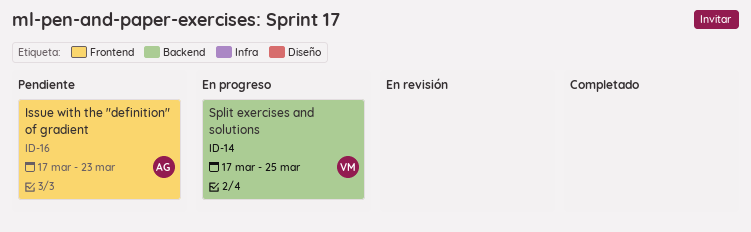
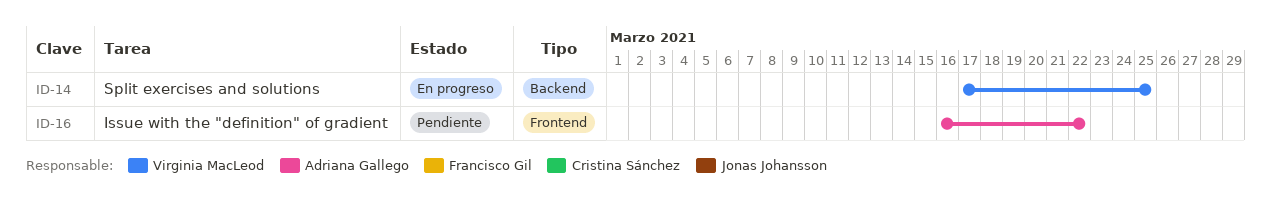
ID-16, start: Mar 17 -> Mar 16
ID-16, due: Mar 23 -> Mar 22

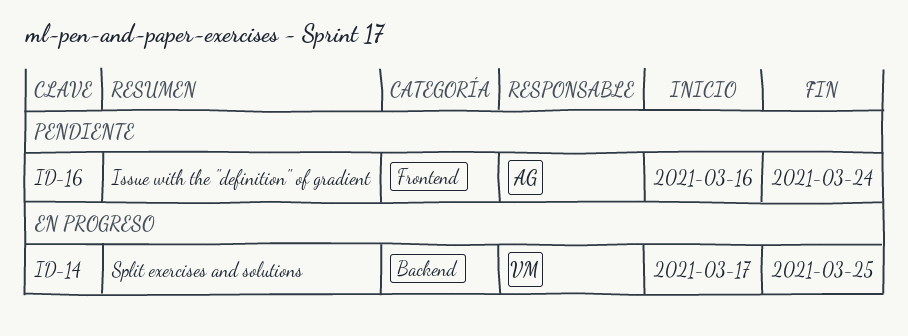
ID-16, due: Mar 22 -> Mar 24

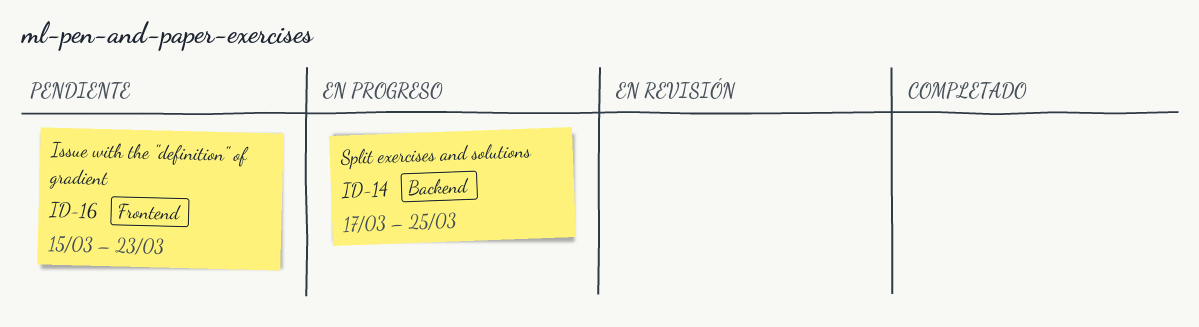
ID-16, start: Mar 16 -> Mar 15
ID-16, due: Mar 24 -> Mar 23

